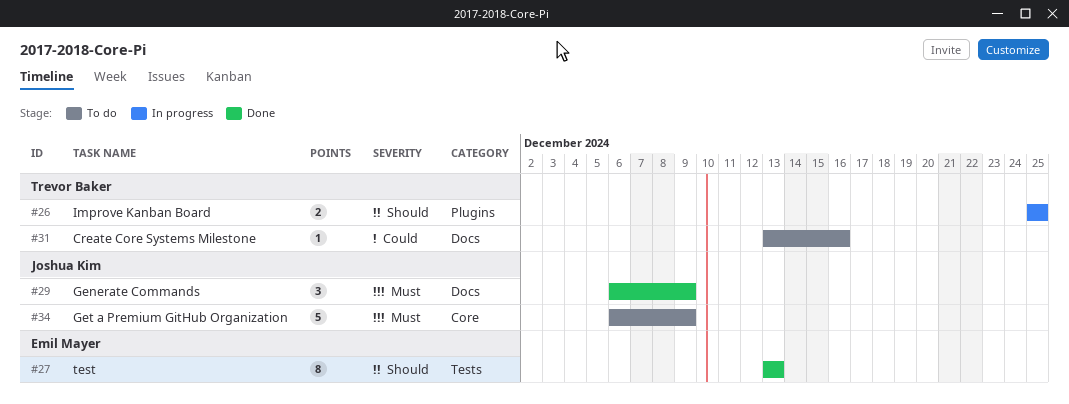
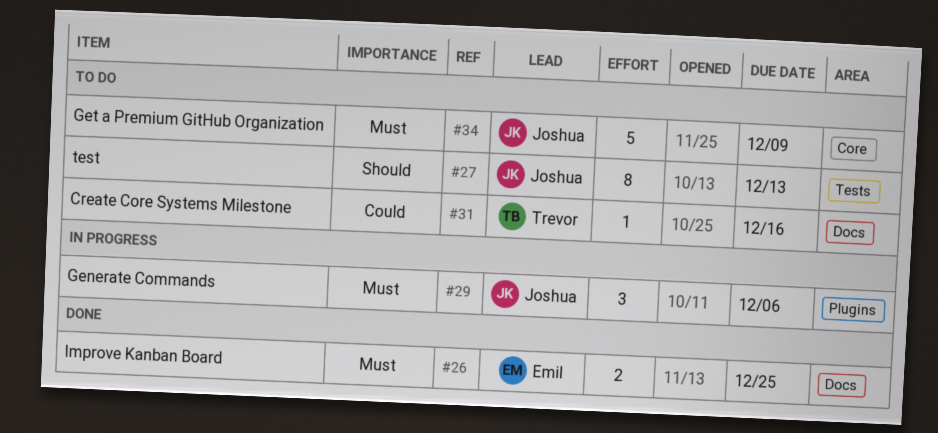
#26, status: In progress -> Done
#26, owner: Trevor Baker -> Emil Mayer
#26, priority: Should -> Must
#26, label: Plugins -> Docs
#27, status: Done -> To do
#27, owner: Emil Mayer -> Joshua Kim
#29, status: Done -> In progress
#29, label: Docs -> Plugins
#29, due: Dec 9 -> Dec 6

